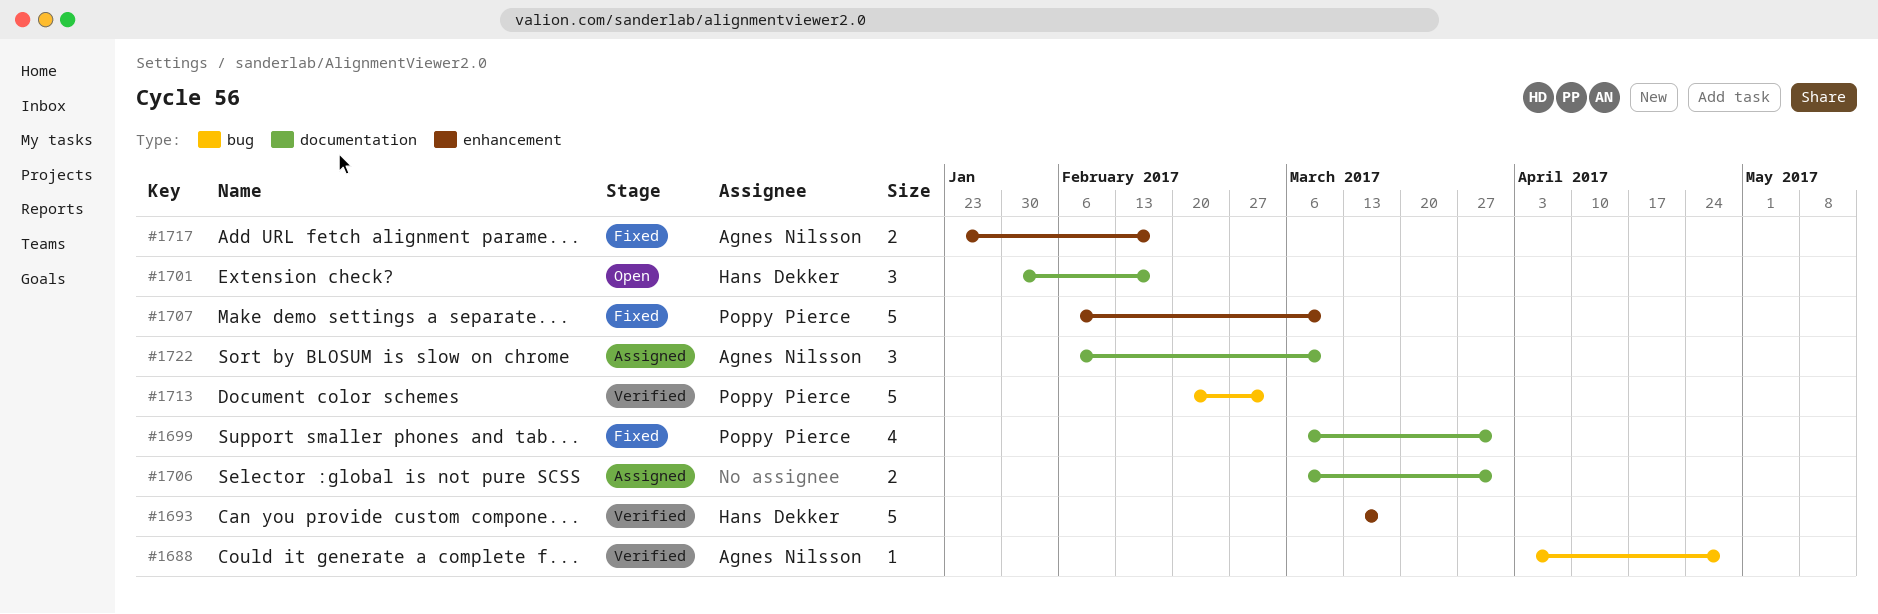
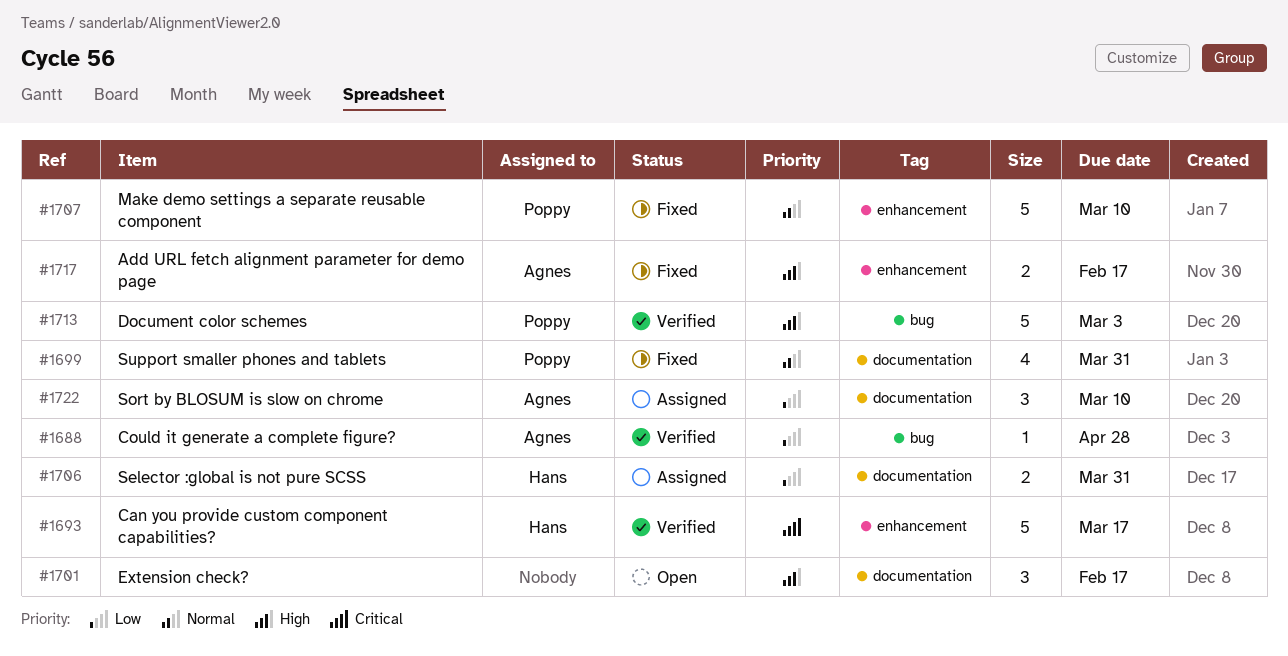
#1701, owner: Hans Dekker -> none
#1706, owner: none -> Hans Dekker

